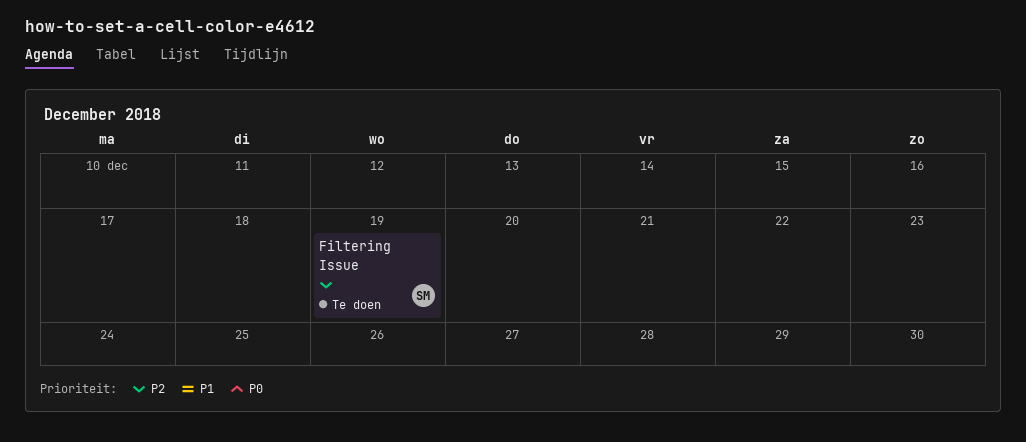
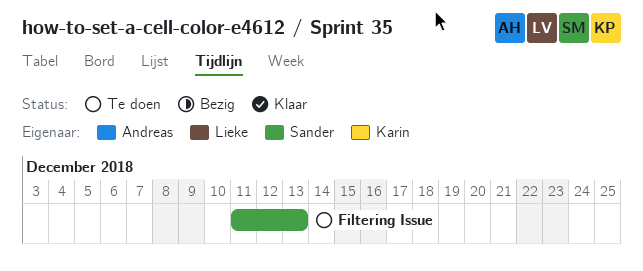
Filtering Issue, due: Dec 19 -> Dec 13

